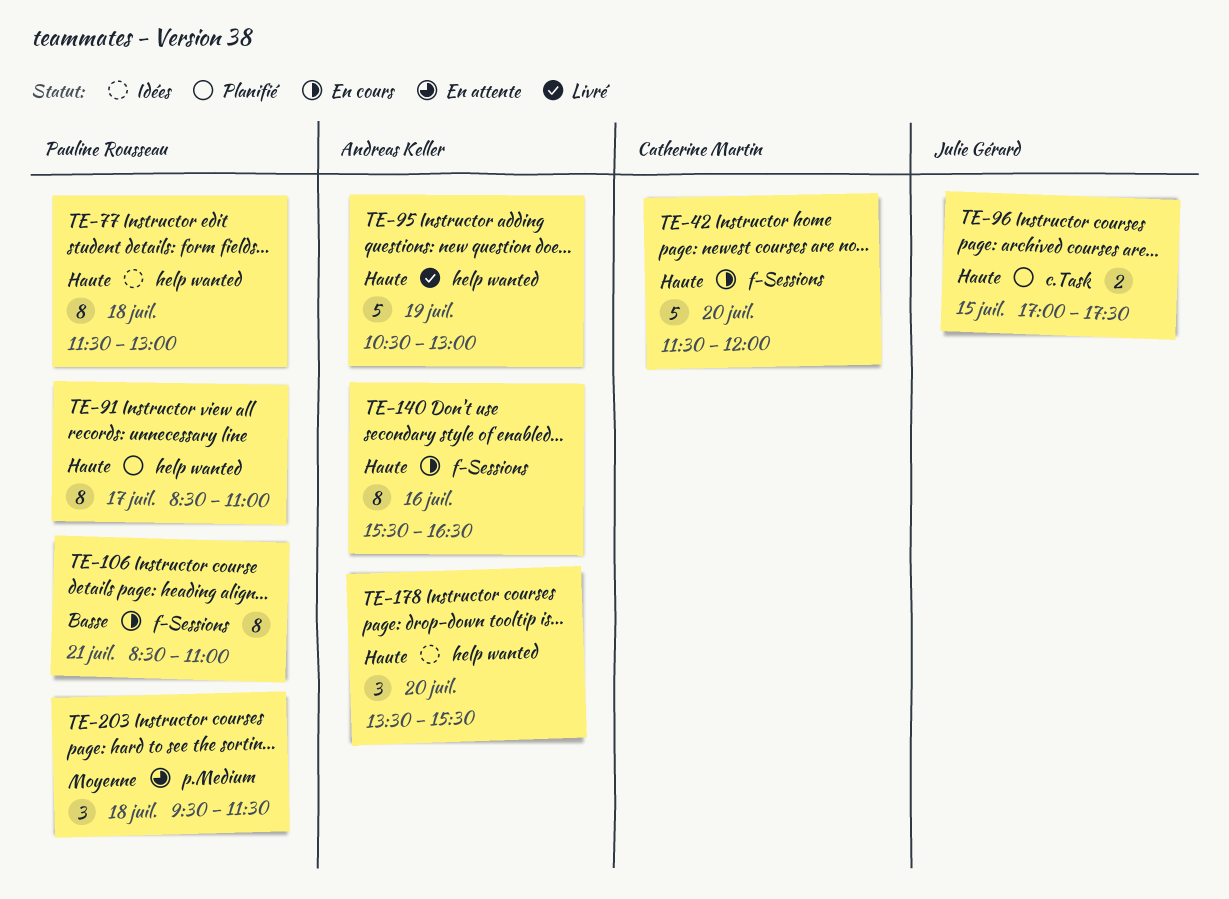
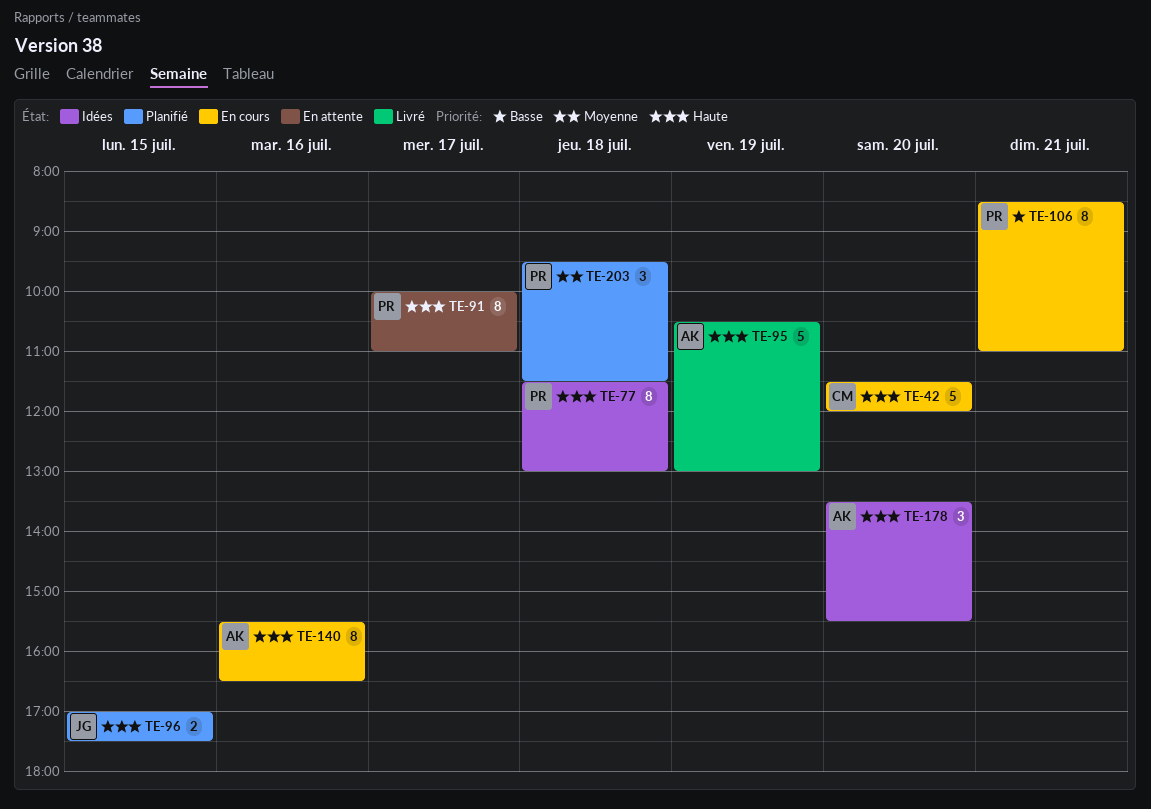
TE-91, status: Planifié -> En attente
TE-91, begins: 08:30 -> 10:00
TE-203, status: En attente -> Planifié

